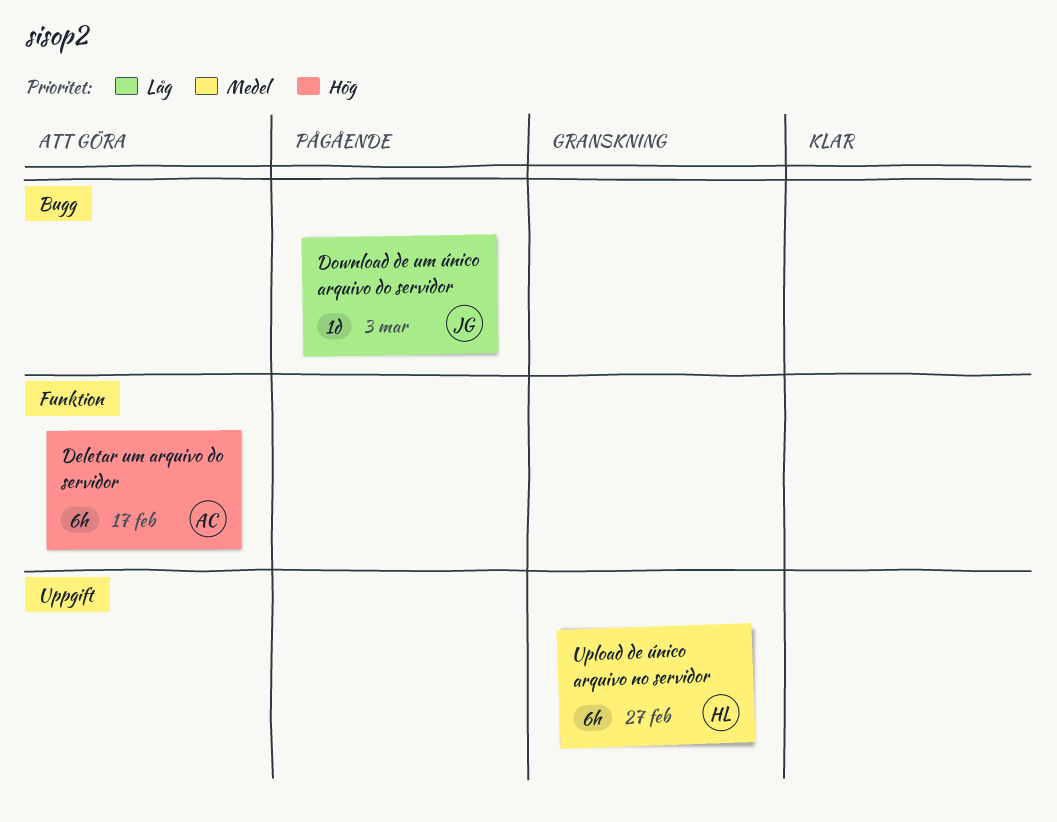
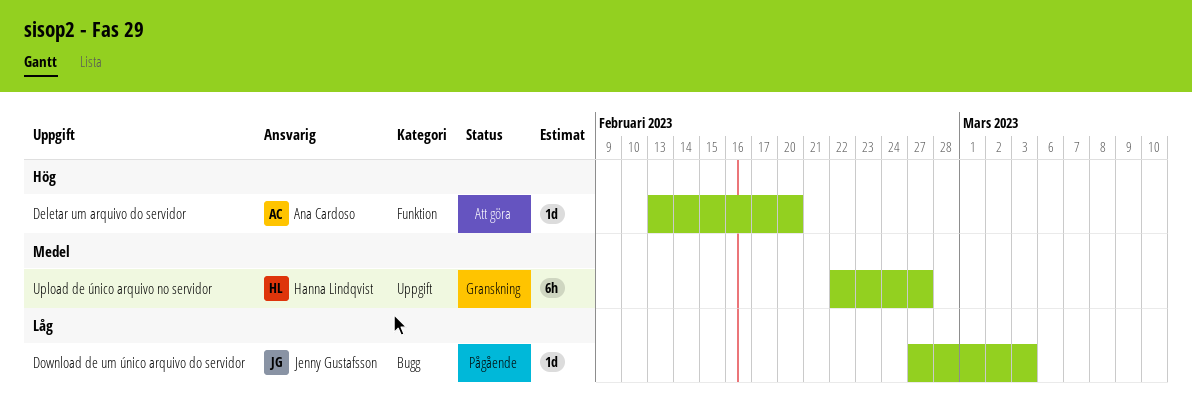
Deletar um arquivo do servidor, estimate: 6h -> 1d
Deletar um arquivo do servidor, due: Feb 17 -> Feb 20

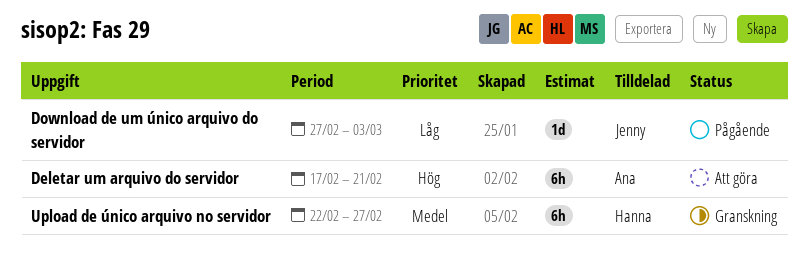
Deletar um arquivo do servidor, estimate: 1d -> 6h
Deletar um arquivo do servidor, start: Feb 13 -> Feb 17
Deletar um arquivo do servidor, due: Feb 20 -> Feb 21

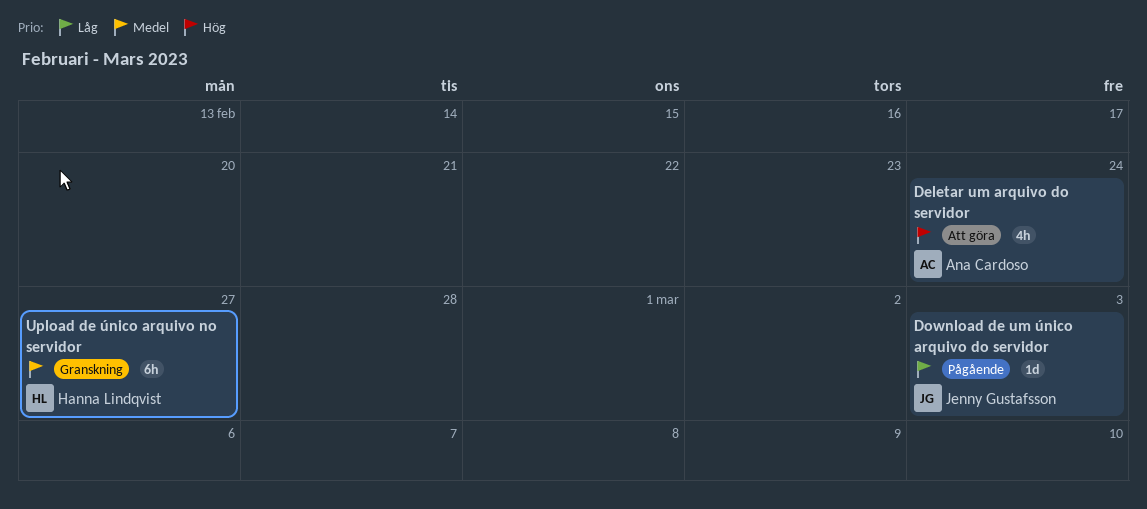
Deletar um arquivo do servidor, estimate: 6h -> 4h
Deletar um arquivo do servidor, due: Feb 21 -> Feb 24

